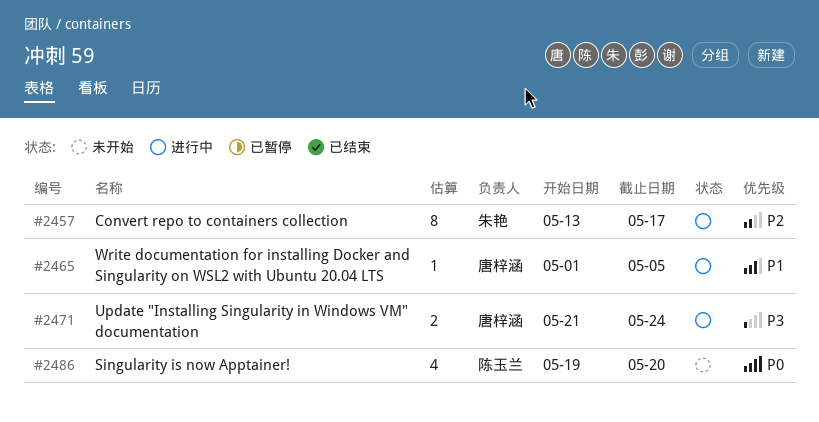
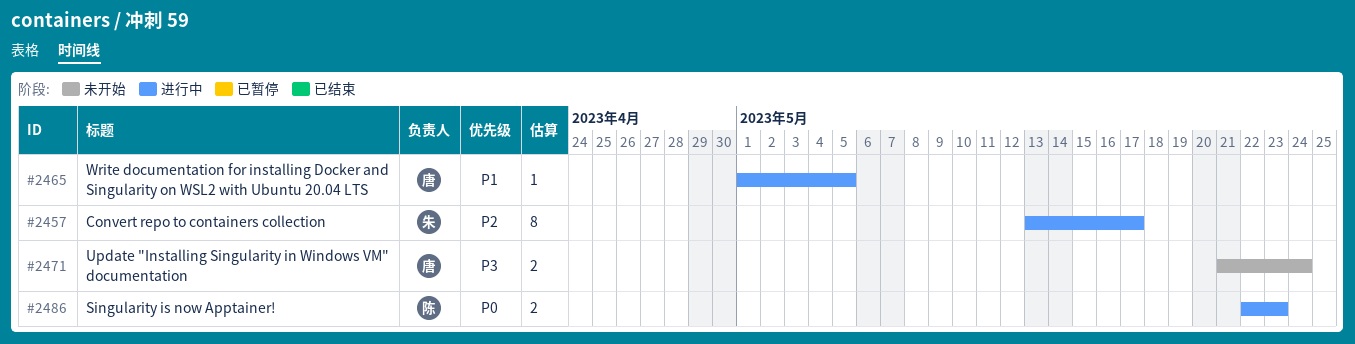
#2471, status: 进行中 -> 未开始
#2486, status: 未开始 -> 进行中
#2486, estimate: 4 -> 2
#2486, start: May 19 -> May 22
#2486, due: May 20 -> May 23

